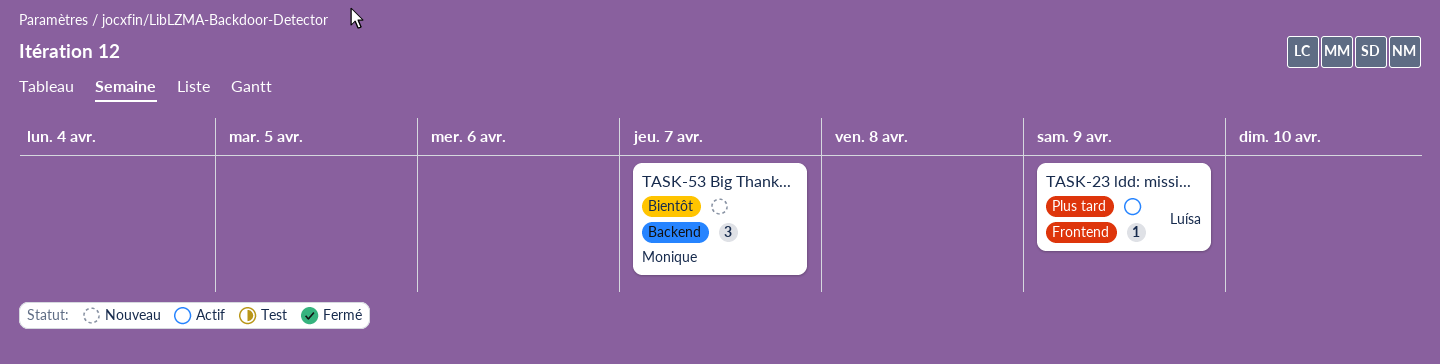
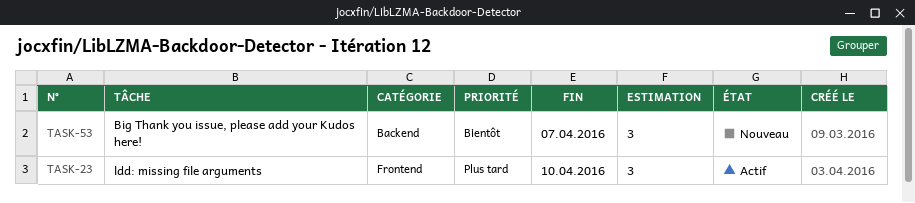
TASK-23, estimate: 1 -> 3
TASK-23, due: Apr 9 -> Apr 10

